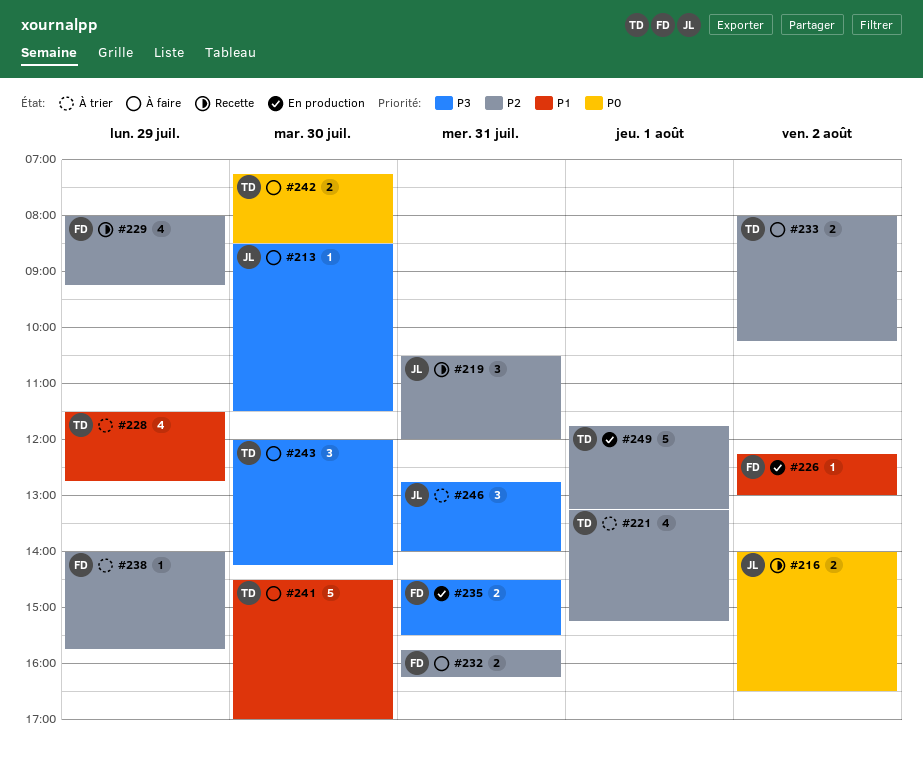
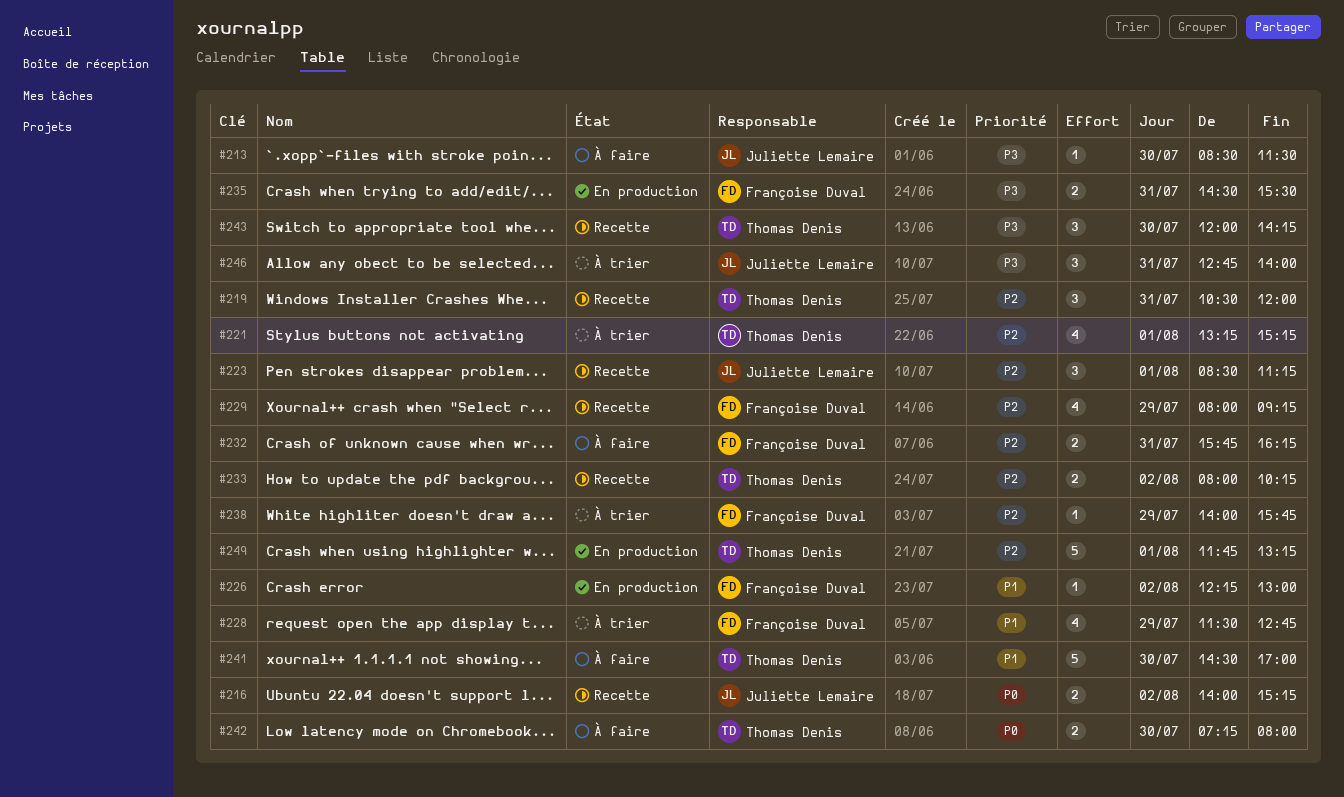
#216, ends: 16:30 -> 15:15
#219, owner: Juliette Lemaire -> Thomas Denis
#223: none -> present
#228, owner: Thomas Denis -> Françoise Duval
#233, status: À faire -> Recette
#242, ends: 08:30 -> 08:00
#243, status: À faire -> Recette

